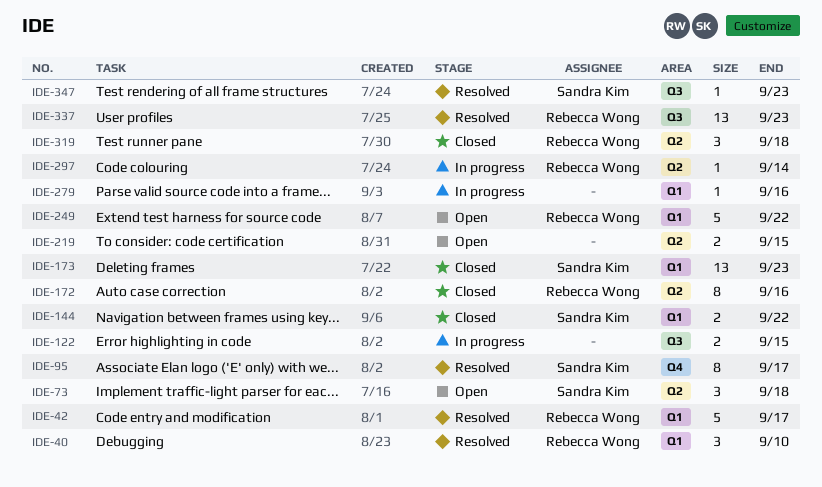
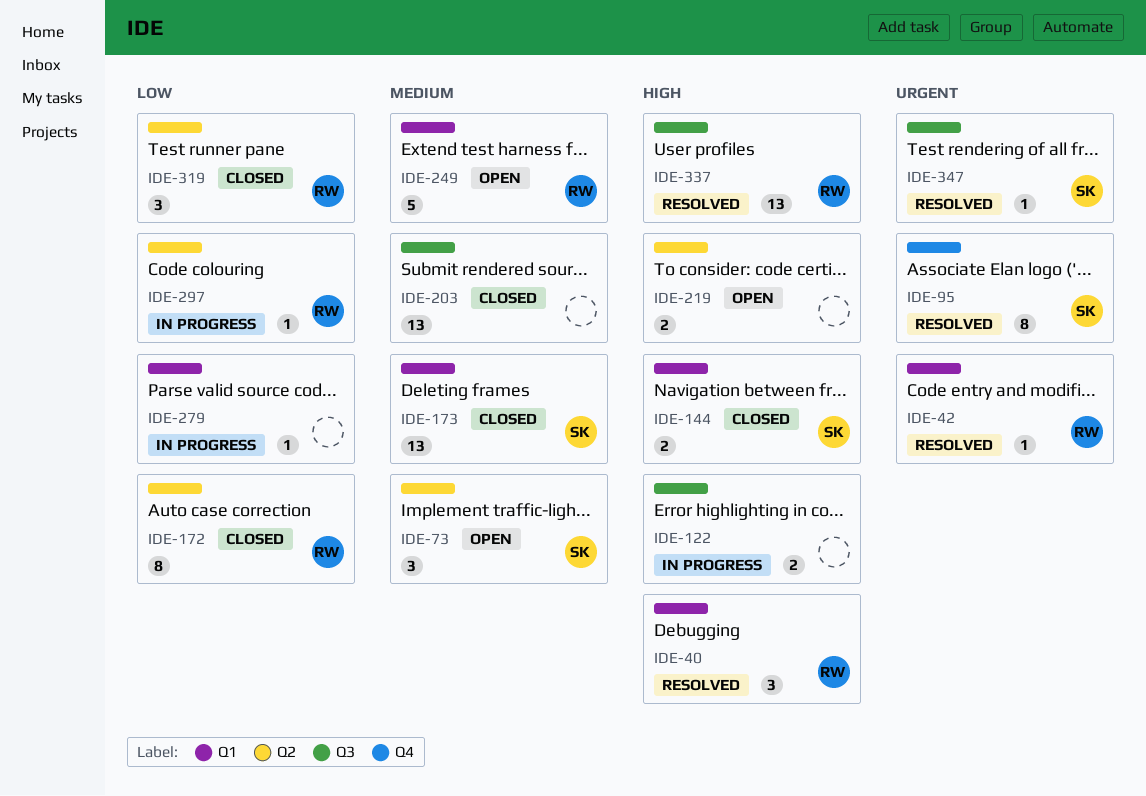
IDE-42, estimate: 5 -> 1
IDE-203: none -> present

